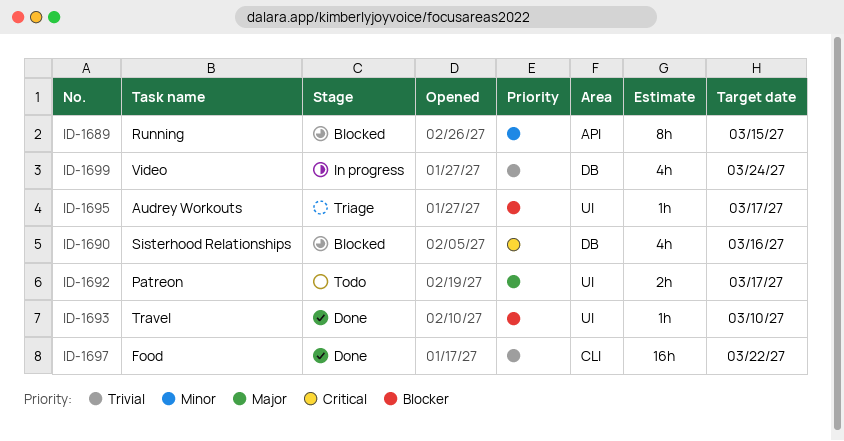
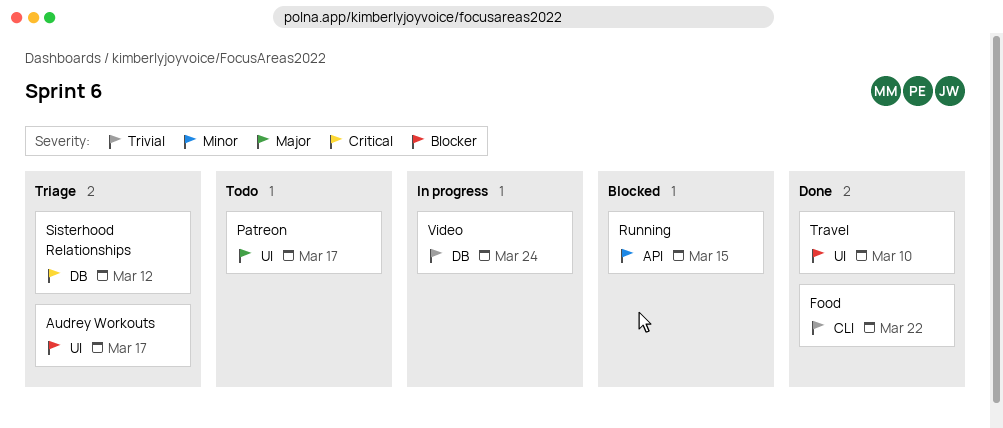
Sisterhood Relationships, status: Blocked -> Triage
Sisterhood Relationships, due: Mar 16 -> Mar 12

